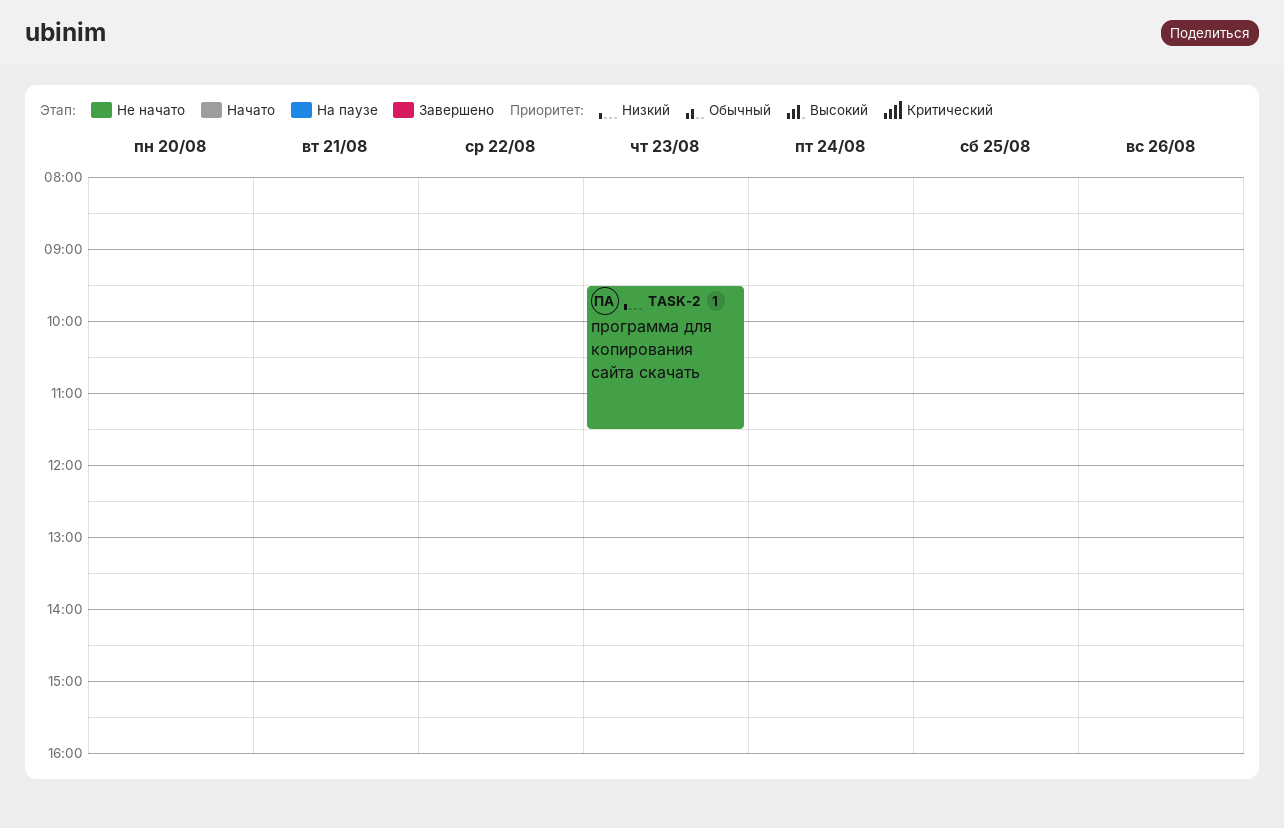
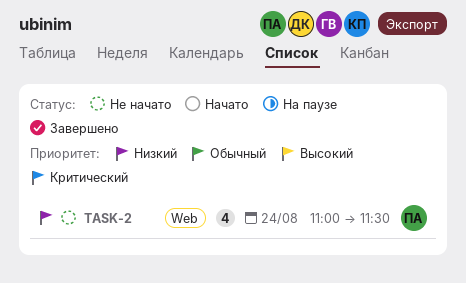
TASK-2, estimate: 1 -> 4
TASK-2, day: Aug 23 -> Aug 24
TASK-2, begins: 09:30 -> 11:00

